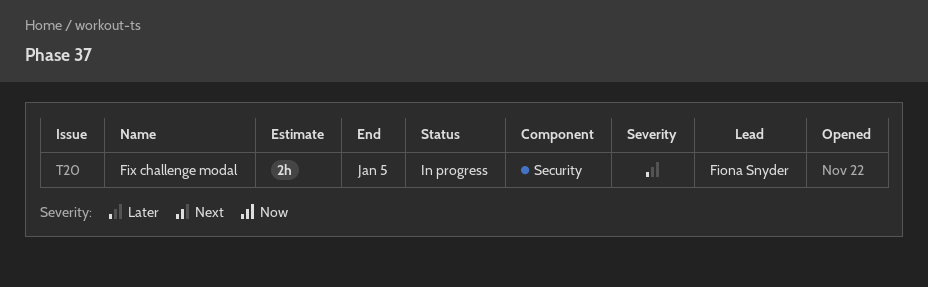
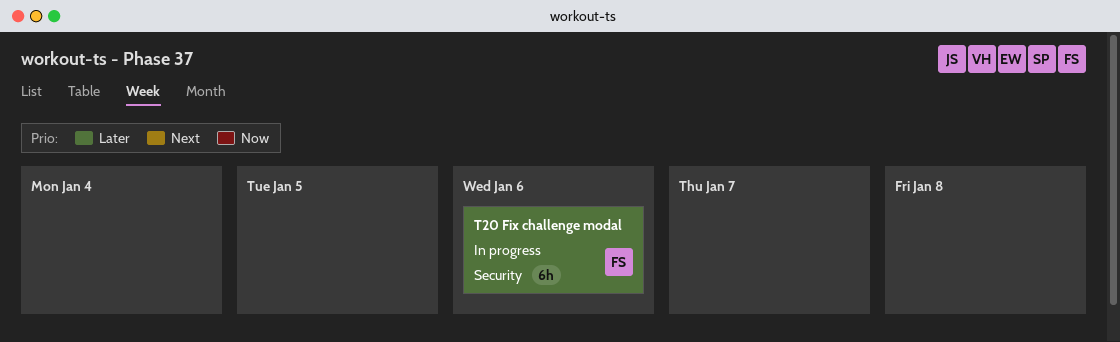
T20, estimate: 2h -> 6h
T20, due: Jan 5 -> Jan 6

